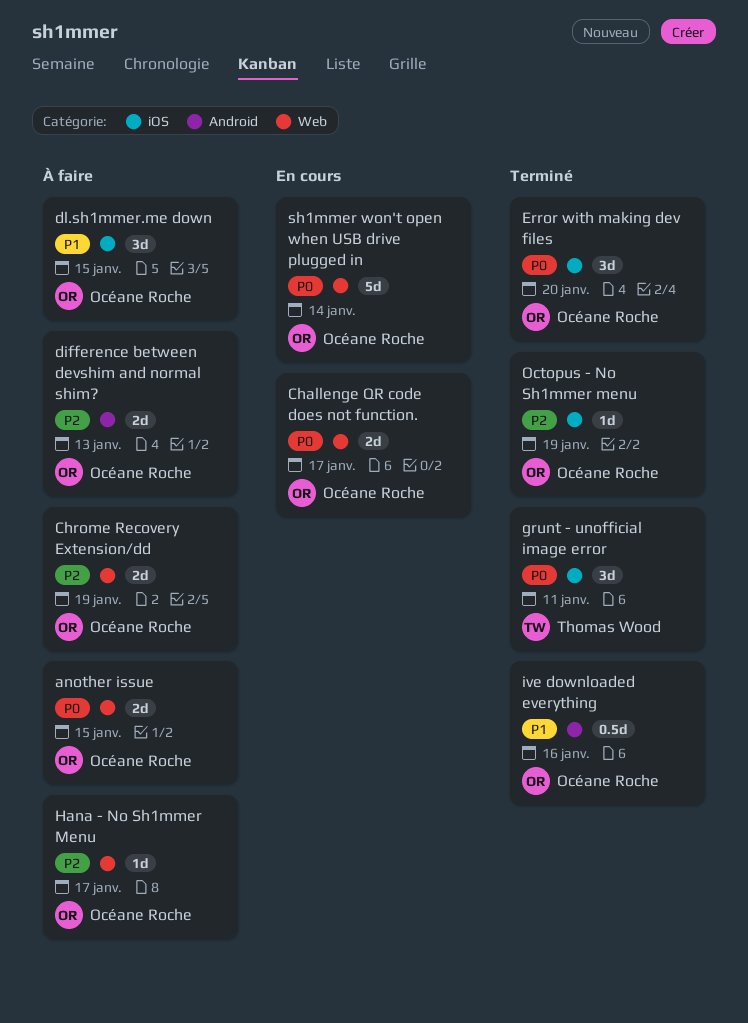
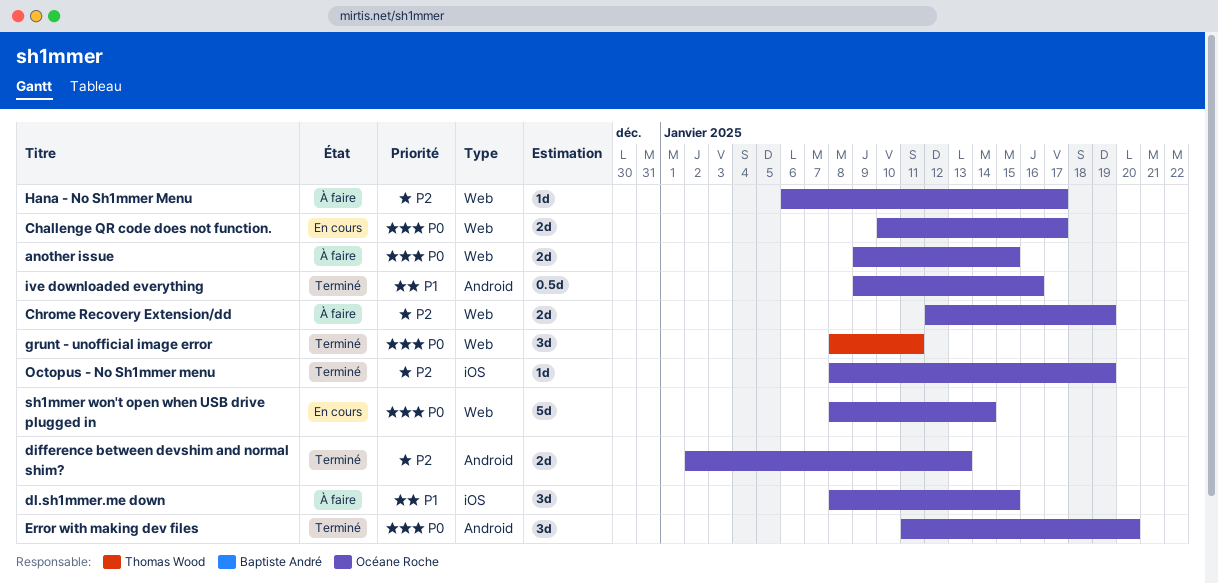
difference between devshim and normal shim?, status: À faire -> Terminé
Error with making dev files, label: iOS -> Android
grunt - unofficial image error, label: iOS -> Web

